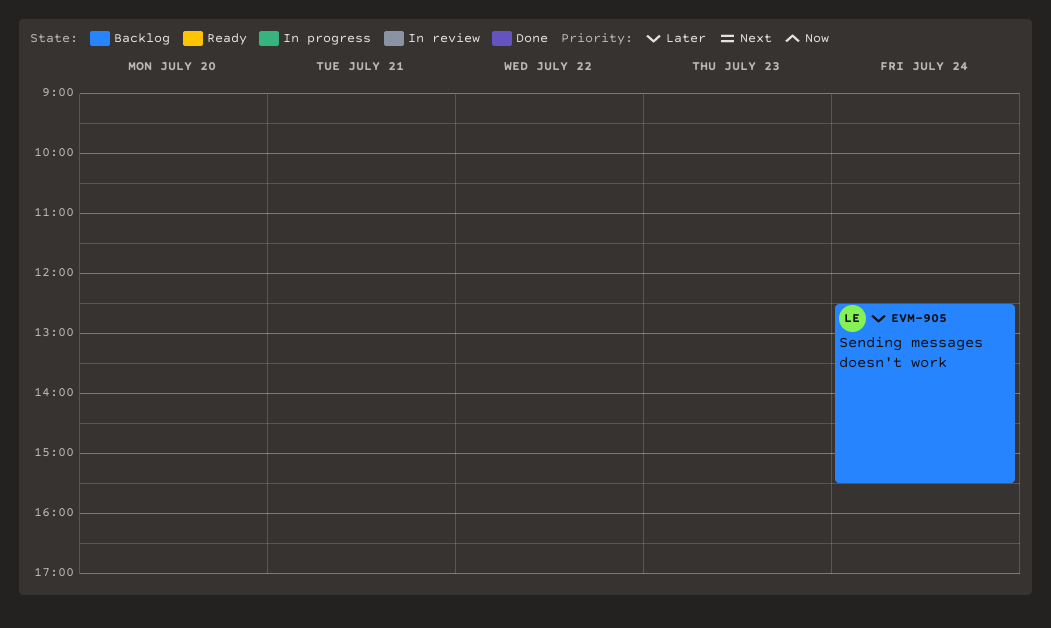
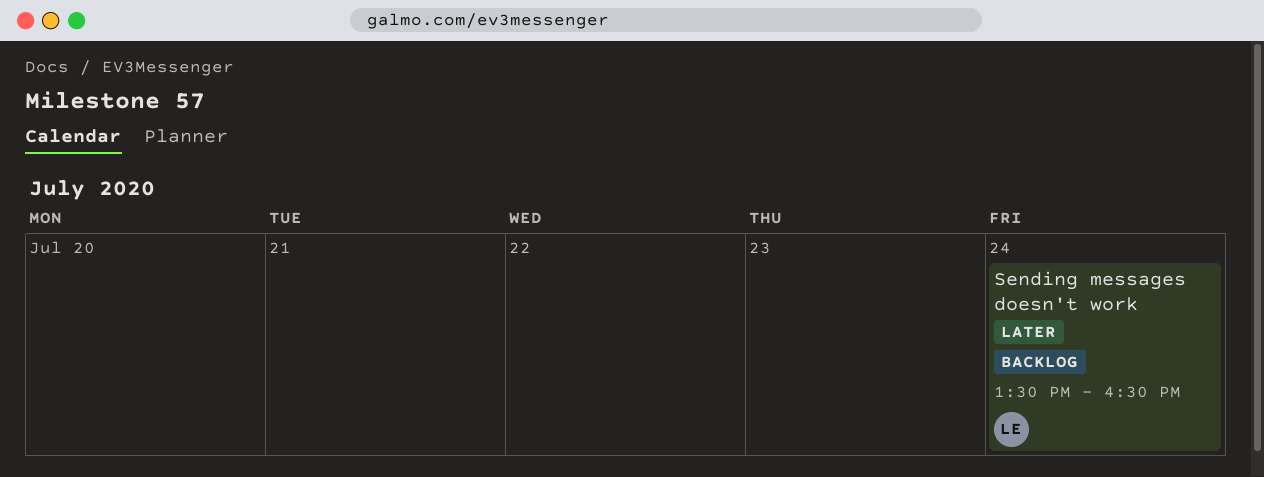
Sending messages doesn't work, begins: 12:30 -> 13:30
Sending messages doesn't work, ends: 15:30 -> 16:30

